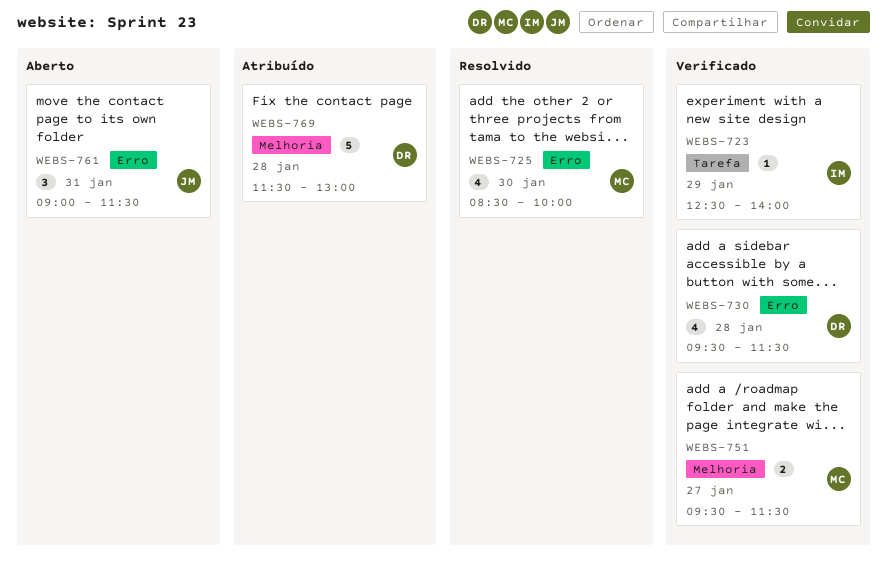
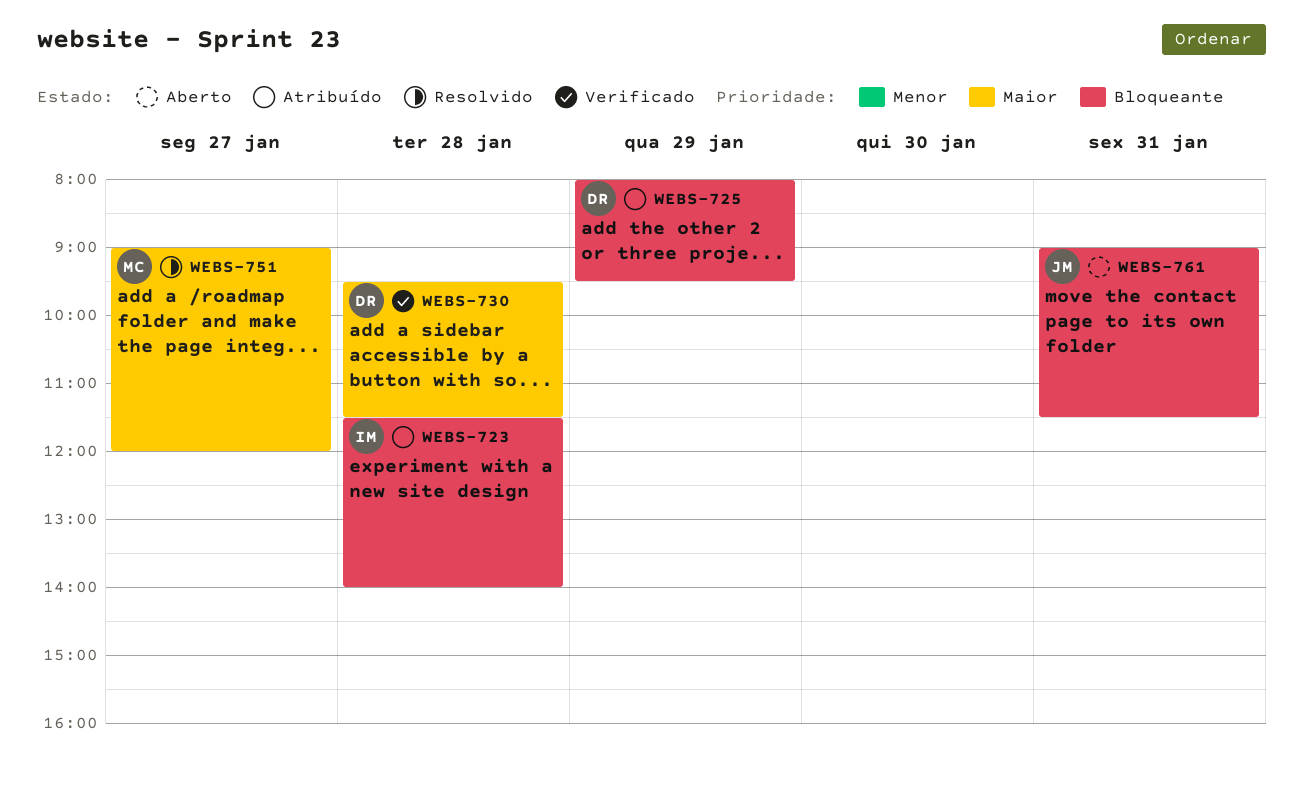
WEBS-723, status: Verificado -> Atribuído
WEBS-723, day: Jan 29 -> Jan 28
WEBS-723, begins: 12:30 -> 11:30
WEBS-725, status: Resolvido -> Atribuído
WEBS-725, owner: MC -> DR
WEBS-725, day: Jan 30 -> Jan 29
WEBS-725, begins: 08:30 -> 08:00
WEBS-725, ends: 10:00 -> 09:30
WEBS-751, status: Verificado -> Resolvido
WEBS-751, begins: 09:30 -> 09:00
WEBS-751, ends: 11:30 -> 12:00
WEBS-769: present -> none

